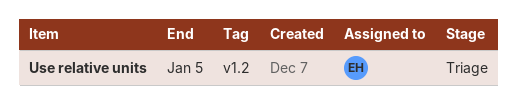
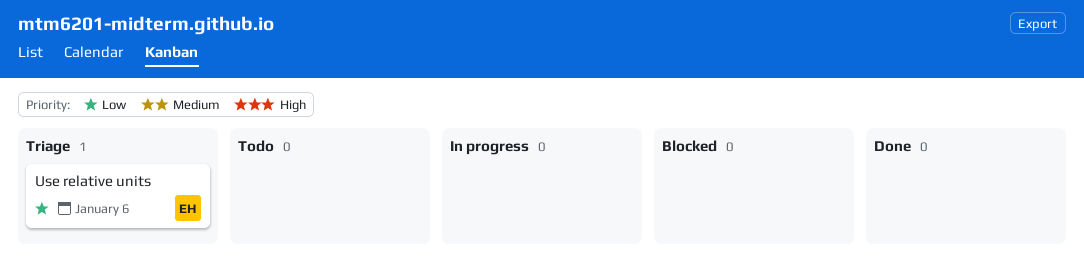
Use relative units, due: Jan 5 -> Jan 6

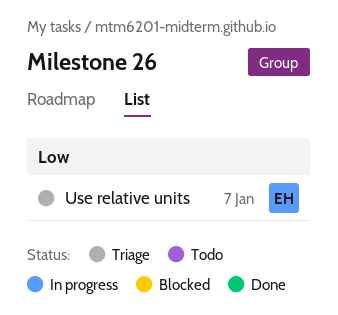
Use relative units, due: Jan 6 -> Jan 7

